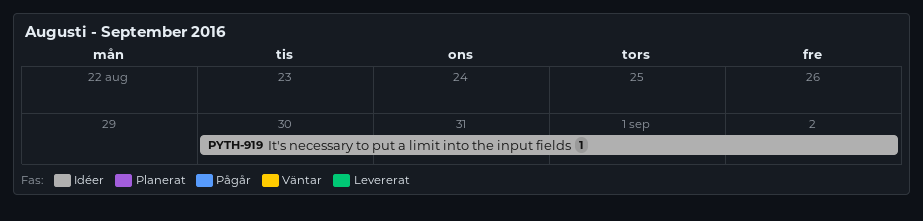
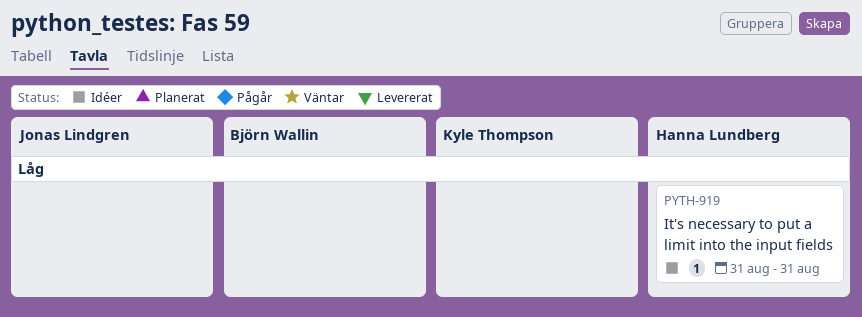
PYTH-919, start: Aug 30 -> Aug 31
PYTH-919, due: Sep 2 -> Aug 31

